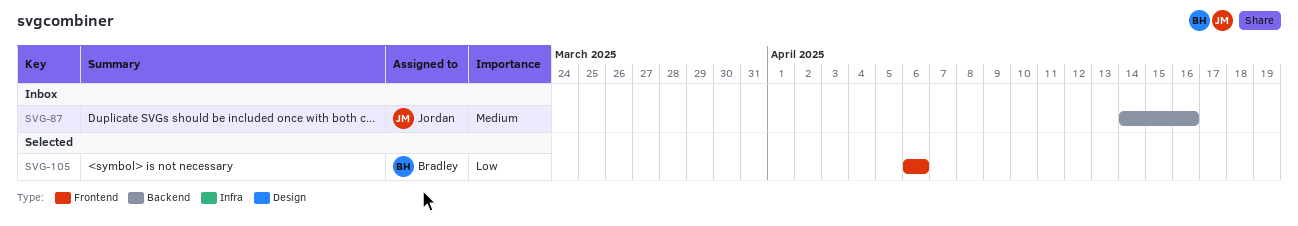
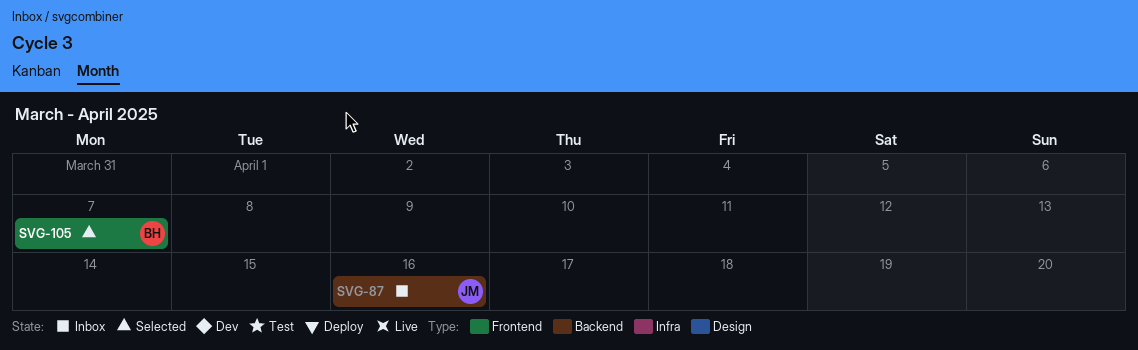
SVG-105, due: Apr 6 -> Apr 7

